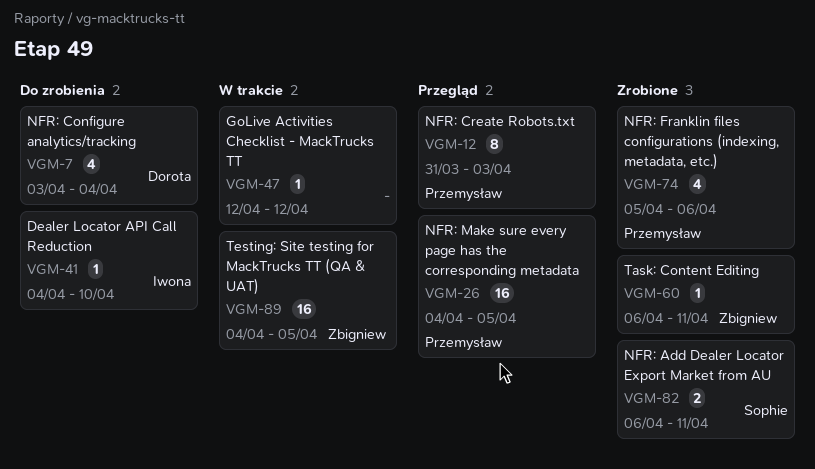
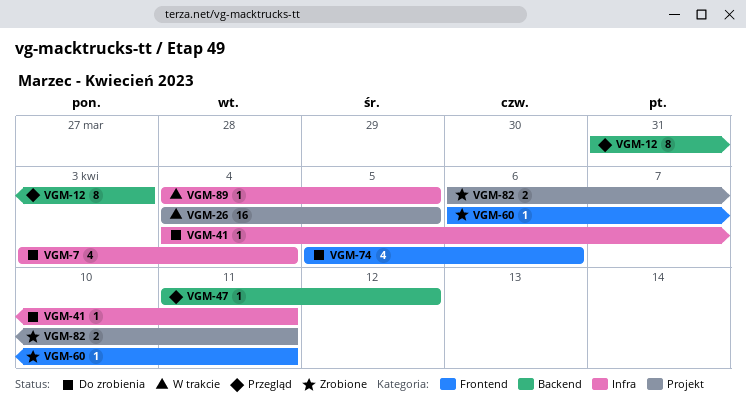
VGM-26, status: Przegląd -> W trakcie
VGM-41, due: Apr 10 -> Apr 11
VGM-47, status: W trakcie -> Przegląd
VGM-47, start: Apr 12 -> Apr 11
VGM-74, status: Zrobione -> Do zrobienia
VGM-89, estimate: 16 -> 1

